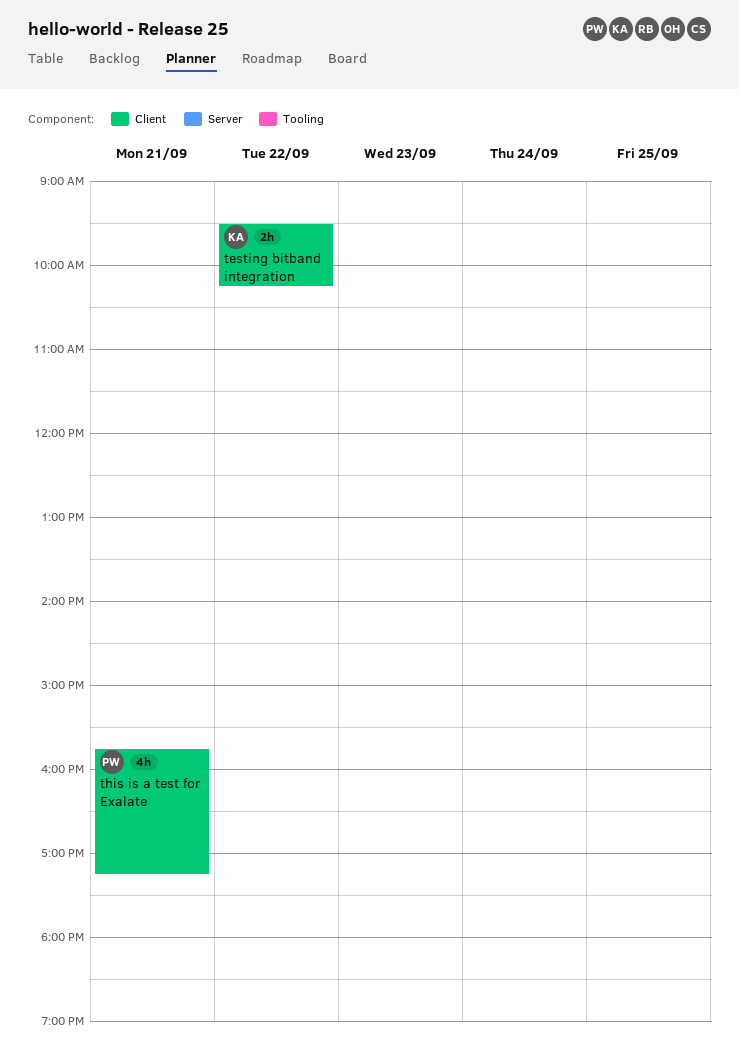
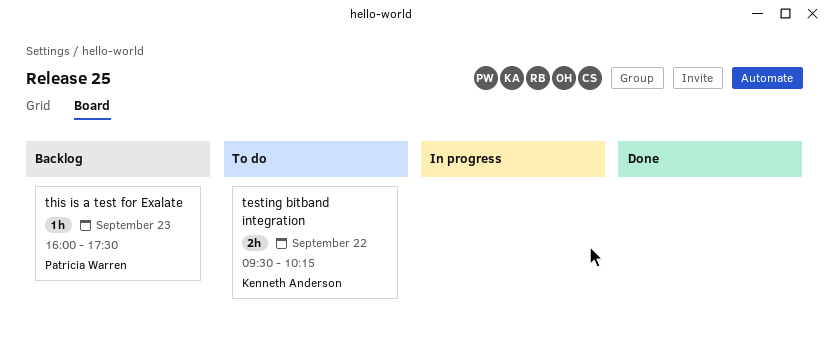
this is a test for Exalate, estimate: 4h -> 1h
this is a test for Exalate, day: Sep 21 -> Sep 23
this is a test for Exalate, begins: 15:45 -> 16:00
this is a test for Exalate, ends: 17:15 -> 17:30

